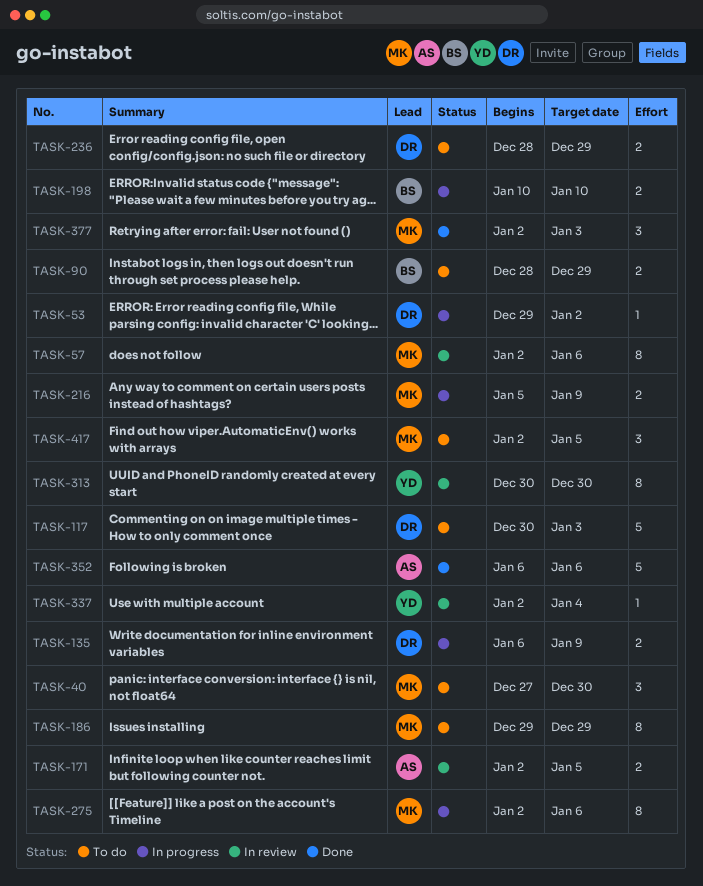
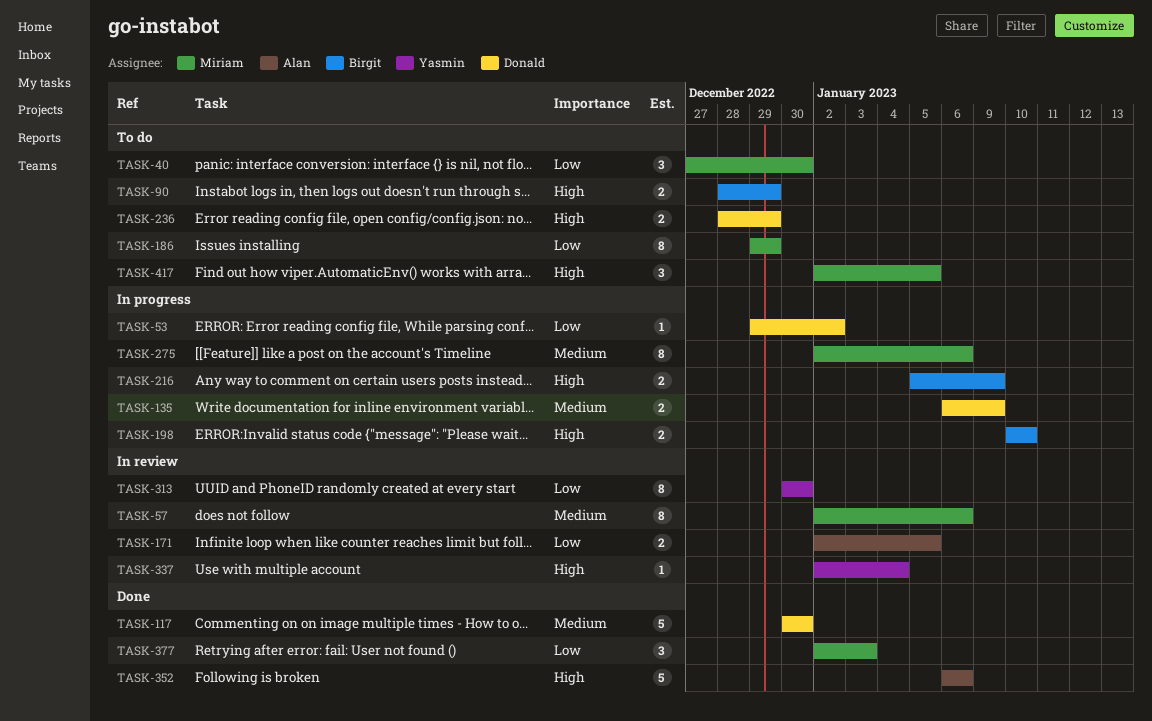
TASK-117, status: To do -> Done
TASK-117, due: Jan 3 -> Dec 30
TASK-216, owner: Miriam -> Birgit

